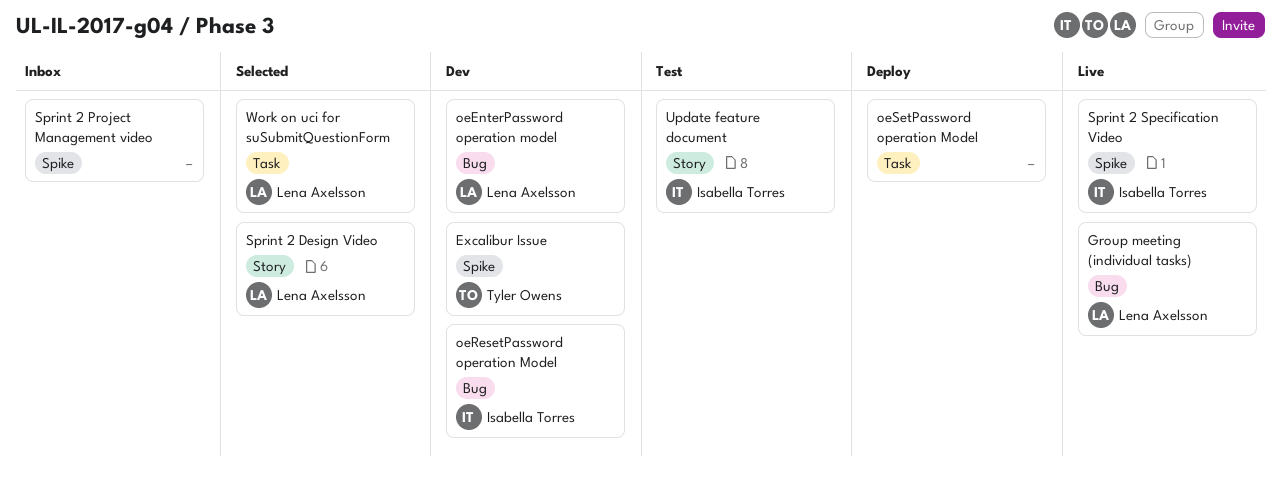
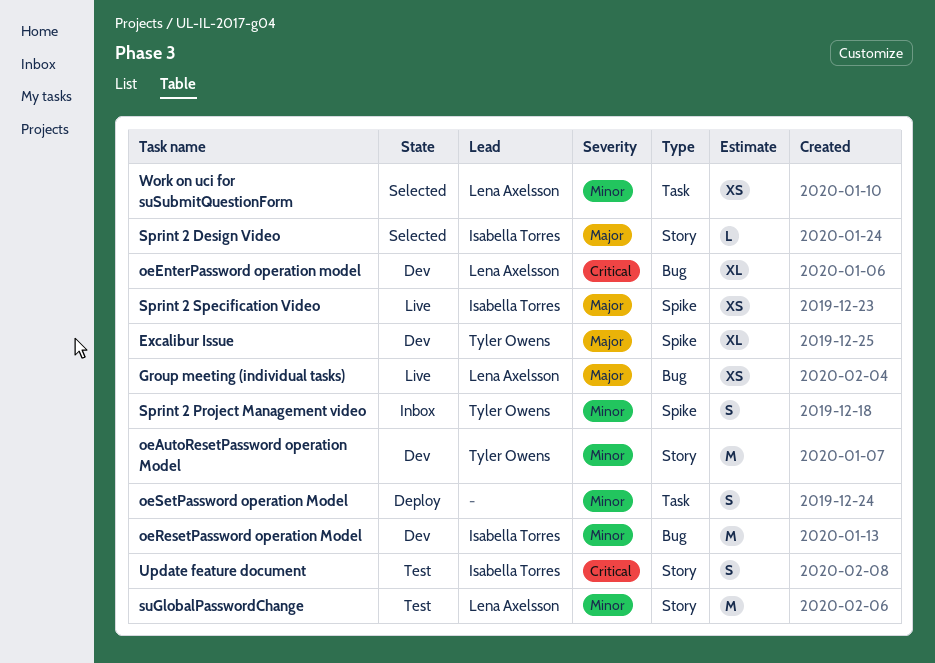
oeAutoResetPassword operation Model: none -> present
Sprint 2 Design Video, owner: Lena Axelsson -> Isabella Torres
Sprint 2 Project Management video, owner: none -> Tyler Owens
suGlobalPasswordChange: none -> present

